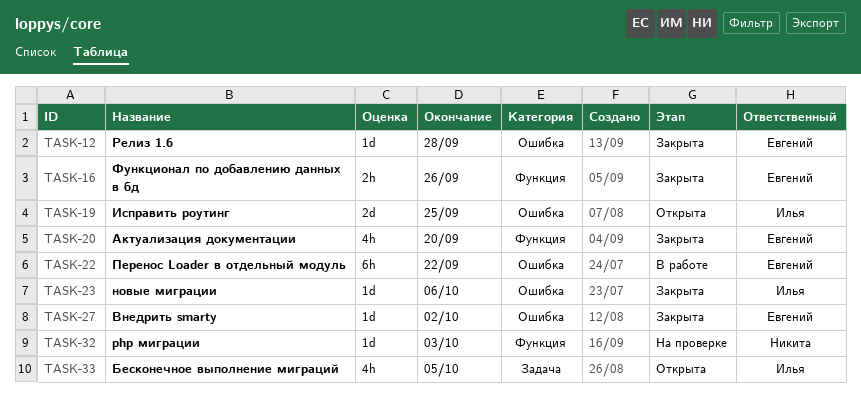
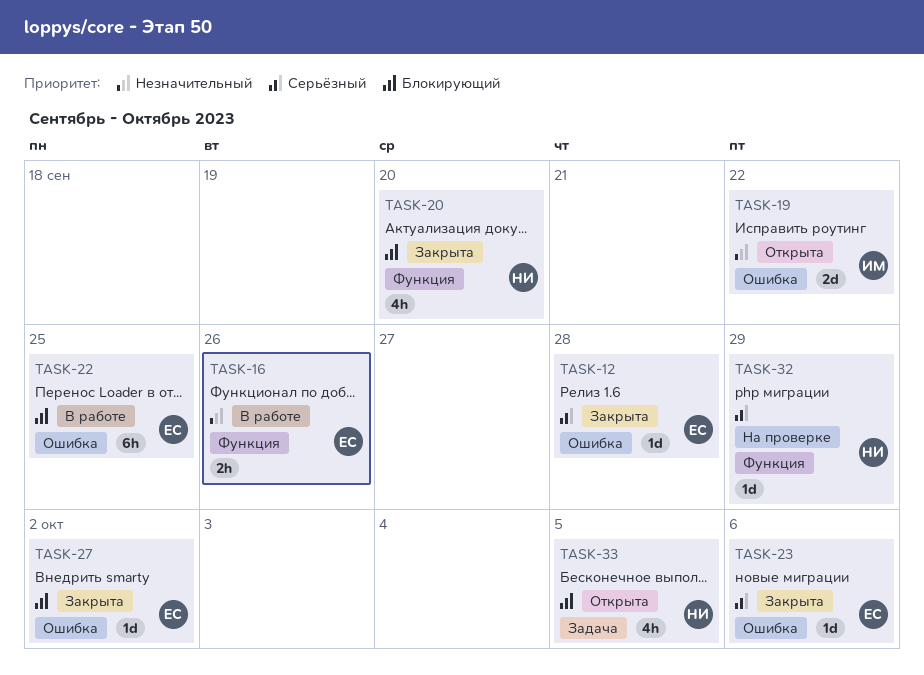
TASK-16, status: Закрыта -> В работе
TASK-19, due: Sep 25 -> Sep 22
TASK-20, owner: Евгений -> Никита
TASK-22, due: Sep 22 -> Sep 25
TASK-23, owner: Илья -> Евгений
TASK-32, due: Oct 3 -> Sep 29
TASK-33, owner: Илья -> Никита

